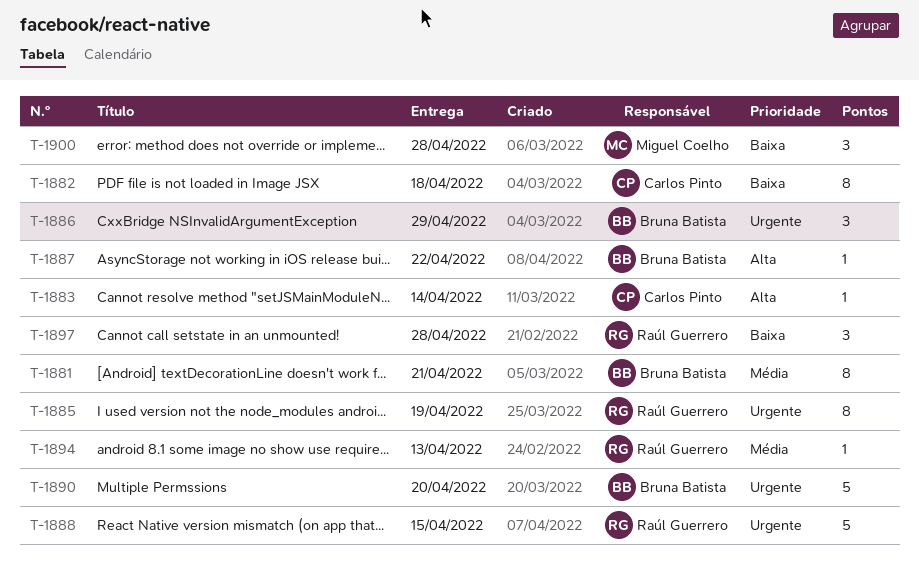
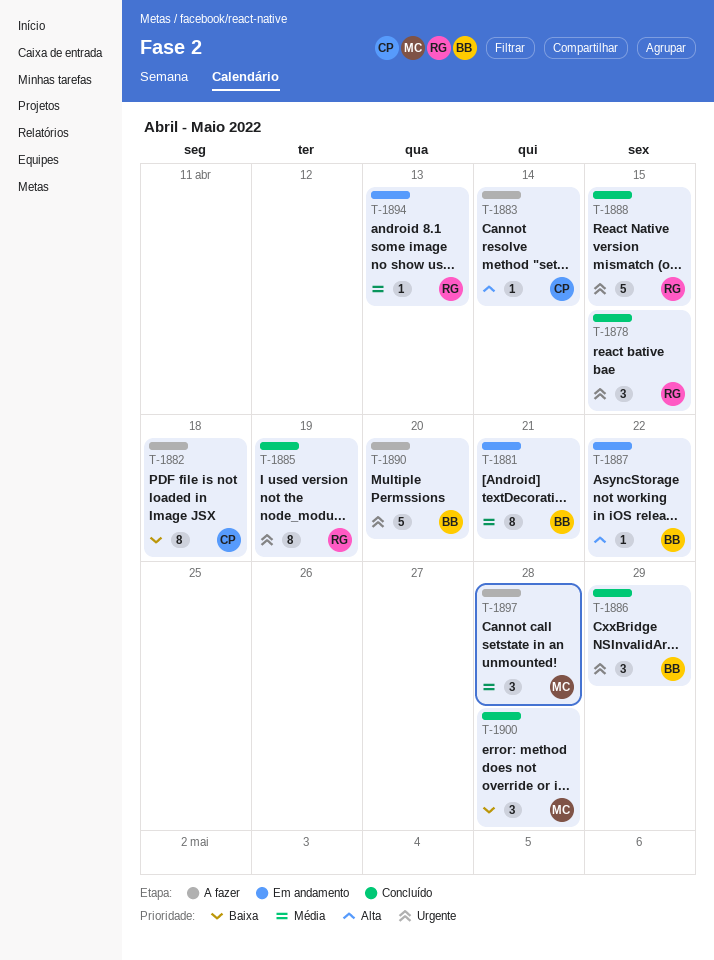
T-1878: none -> present
T-1897, owner: Raúl Guerrero -> Miguel Coelho
T-1897, priority: Baixa -> Média

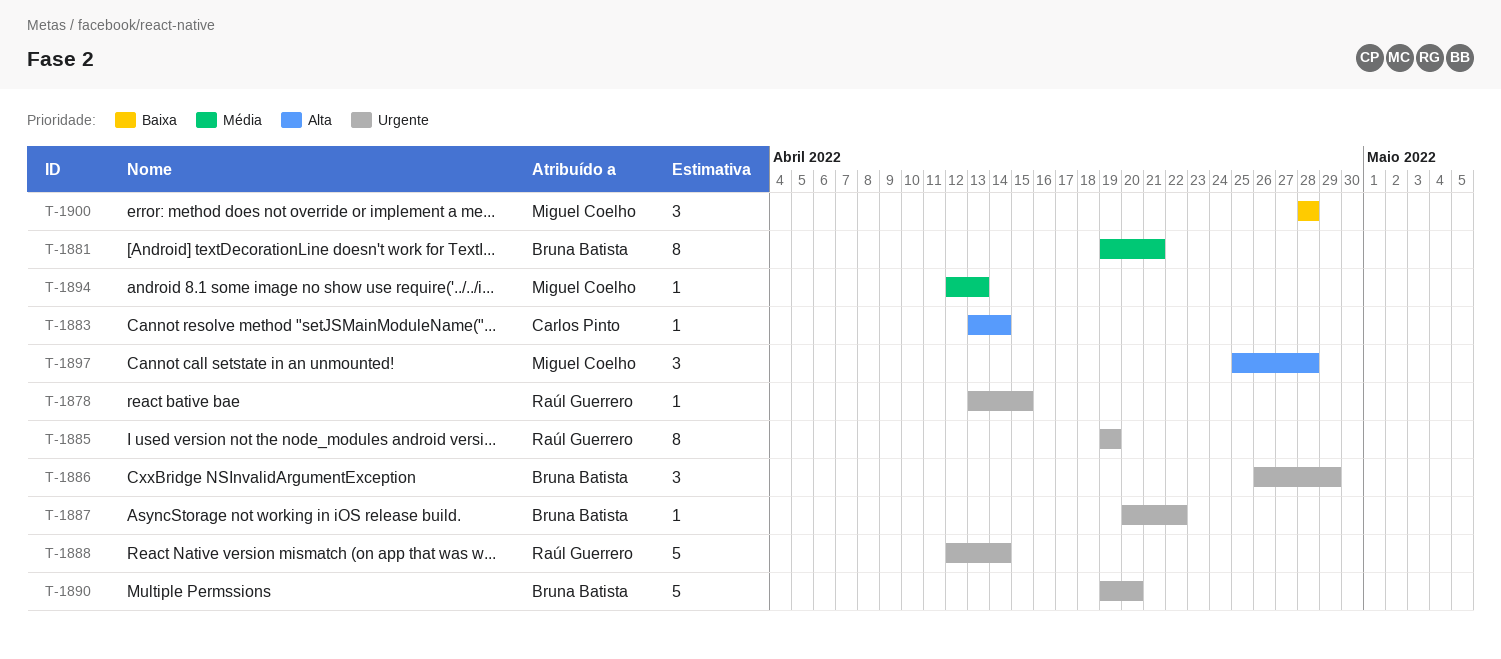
T-1878, estimate: 3 -> 1
T-1882: present -> none
T-1887, priority: Alta -> Urgente
T-1888, due: Apr 15 -> Apr 14
T-1894, owner: Raúl Guerrero -> Miguel Coelho
T-1897, priority: Média -> Alta

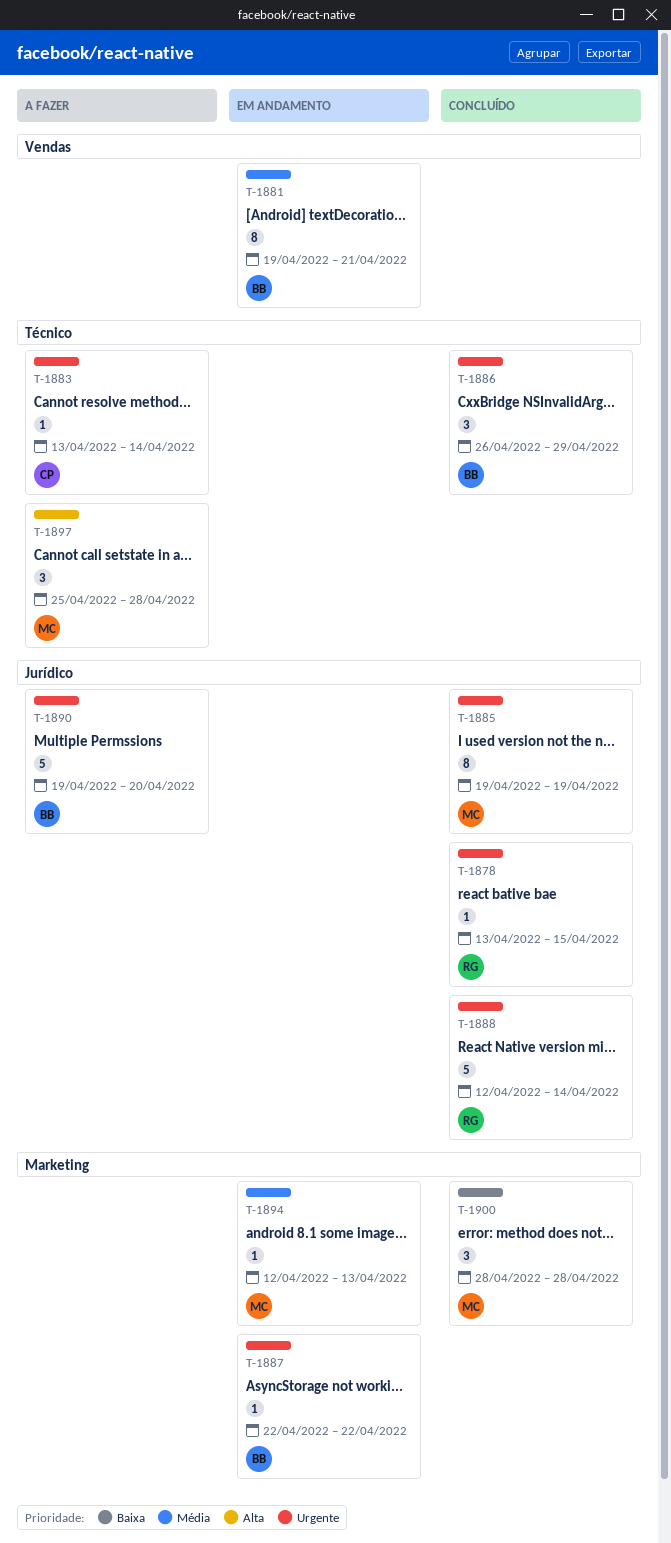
T-1883, priority: Alta -> Urgente
T-1885, owner: Raúl Guerrero -> Miguel Coelho
T-1887, start: Apr 20 -> Apr 22

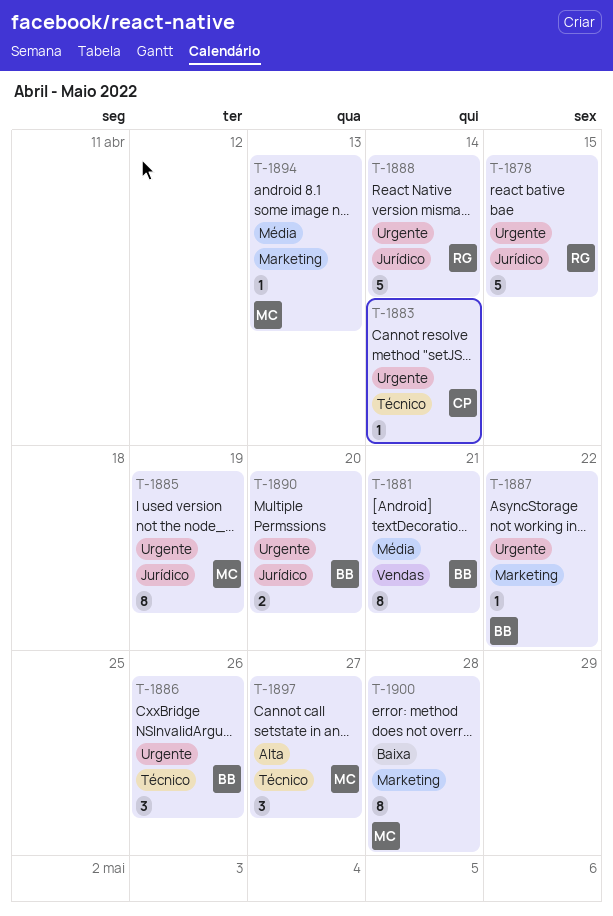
T-1878, estimate: 1 -> 5
T-1886, due: Apr 29 -> Apr 26
T-1890, estimate: 5 -> 2
T-1897, due: Apr 28 -> Apr 27
T-1900, estimate: 3 -> 8

